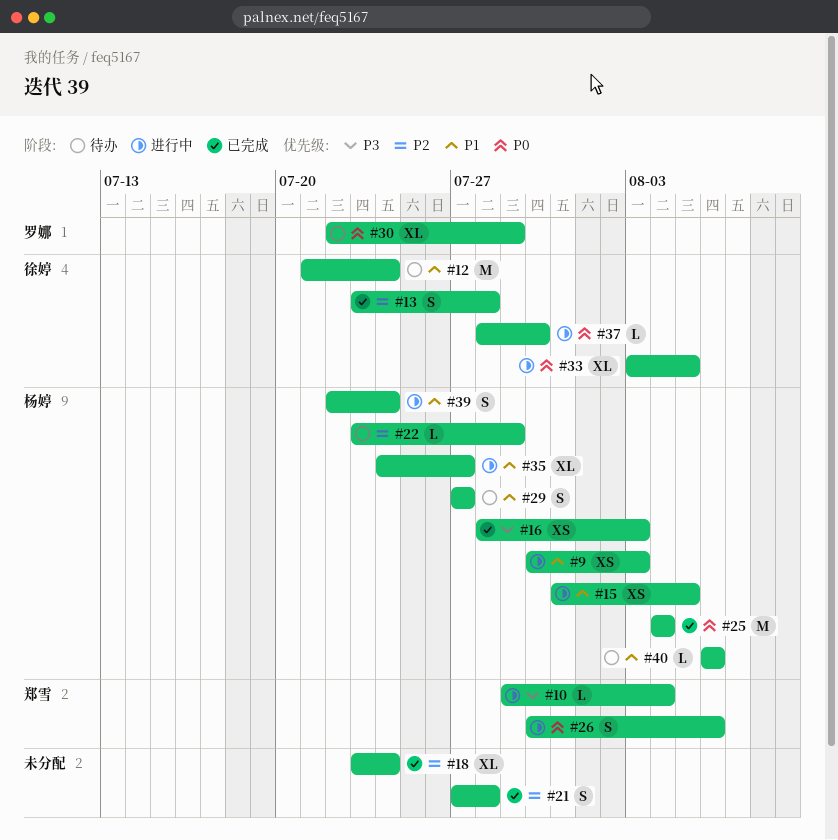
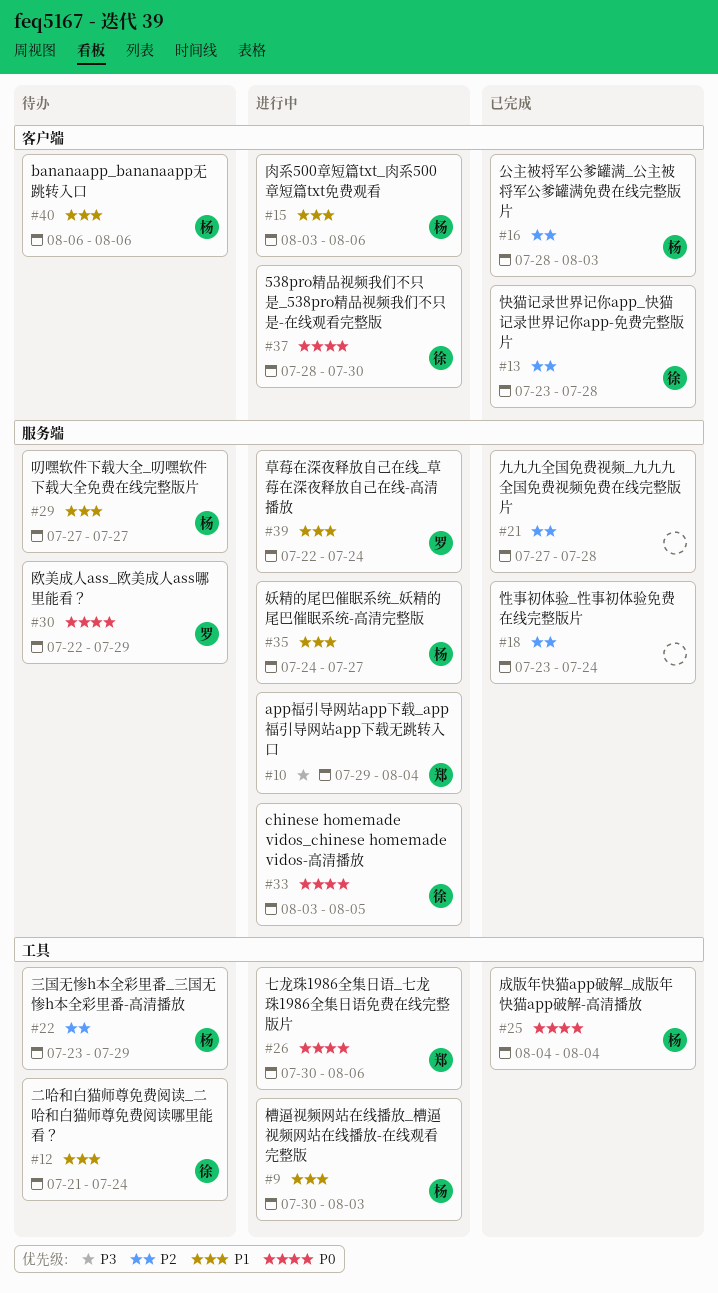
#15, start: Jul 31 -> Aug 3
#15, due: Aug 5 -> Aug 6
#16, priority: P3 -> P2
#39, owner: 杨婷 -> 罗娜

